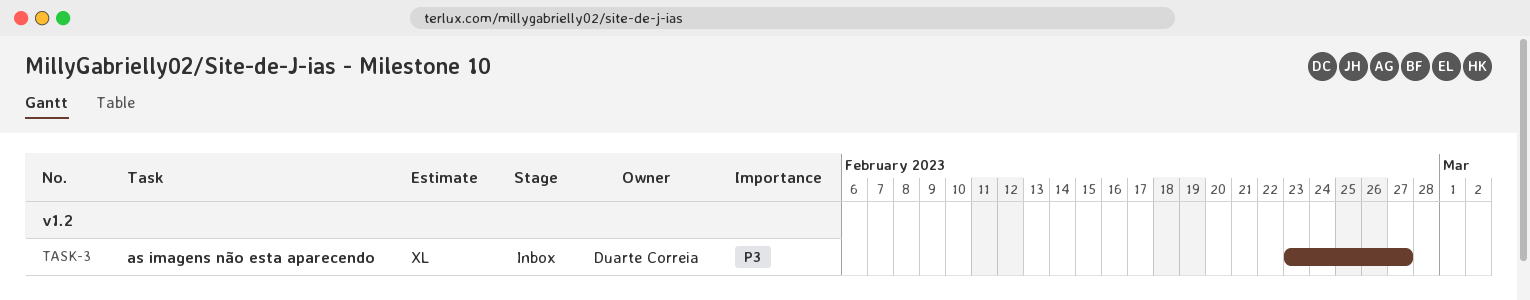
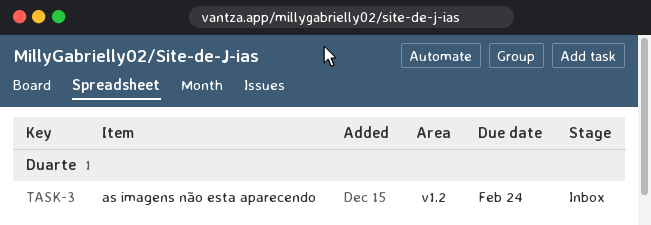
TASK-3, due: Feb 27 -> Feb 24

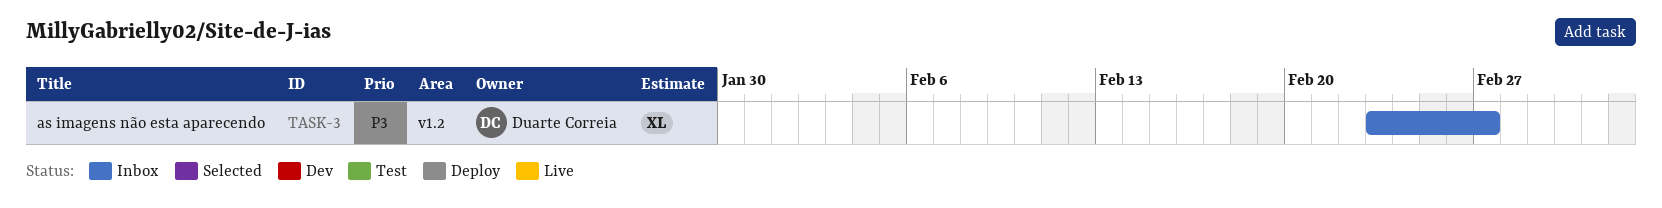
TASK-3, due: Feb 24 -> Feb 27

